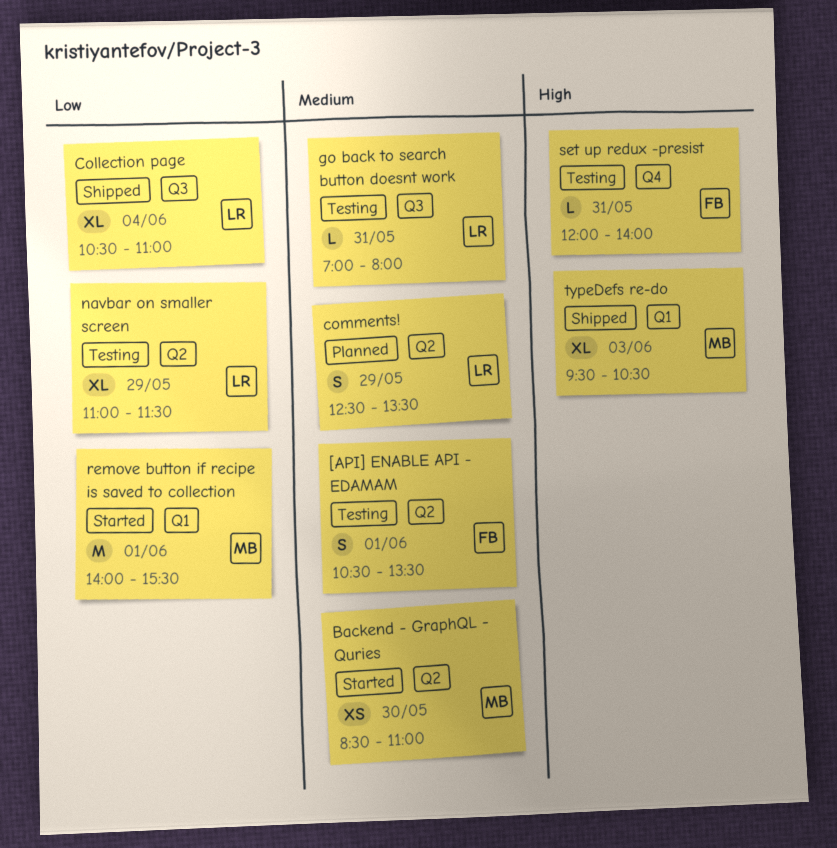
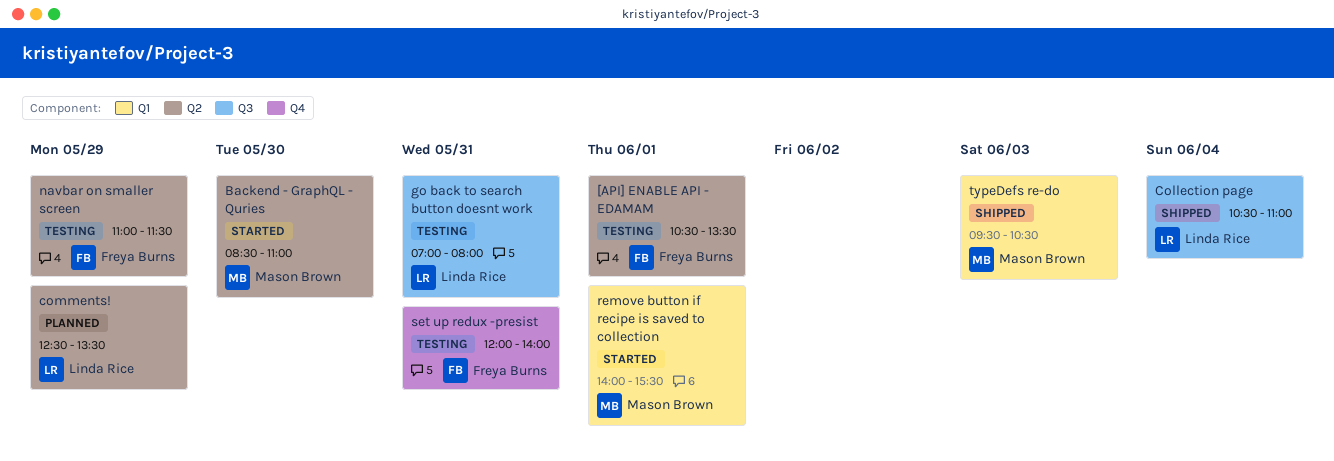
navbar on smaller screen, owner: Linda Rice -> Freya Burns

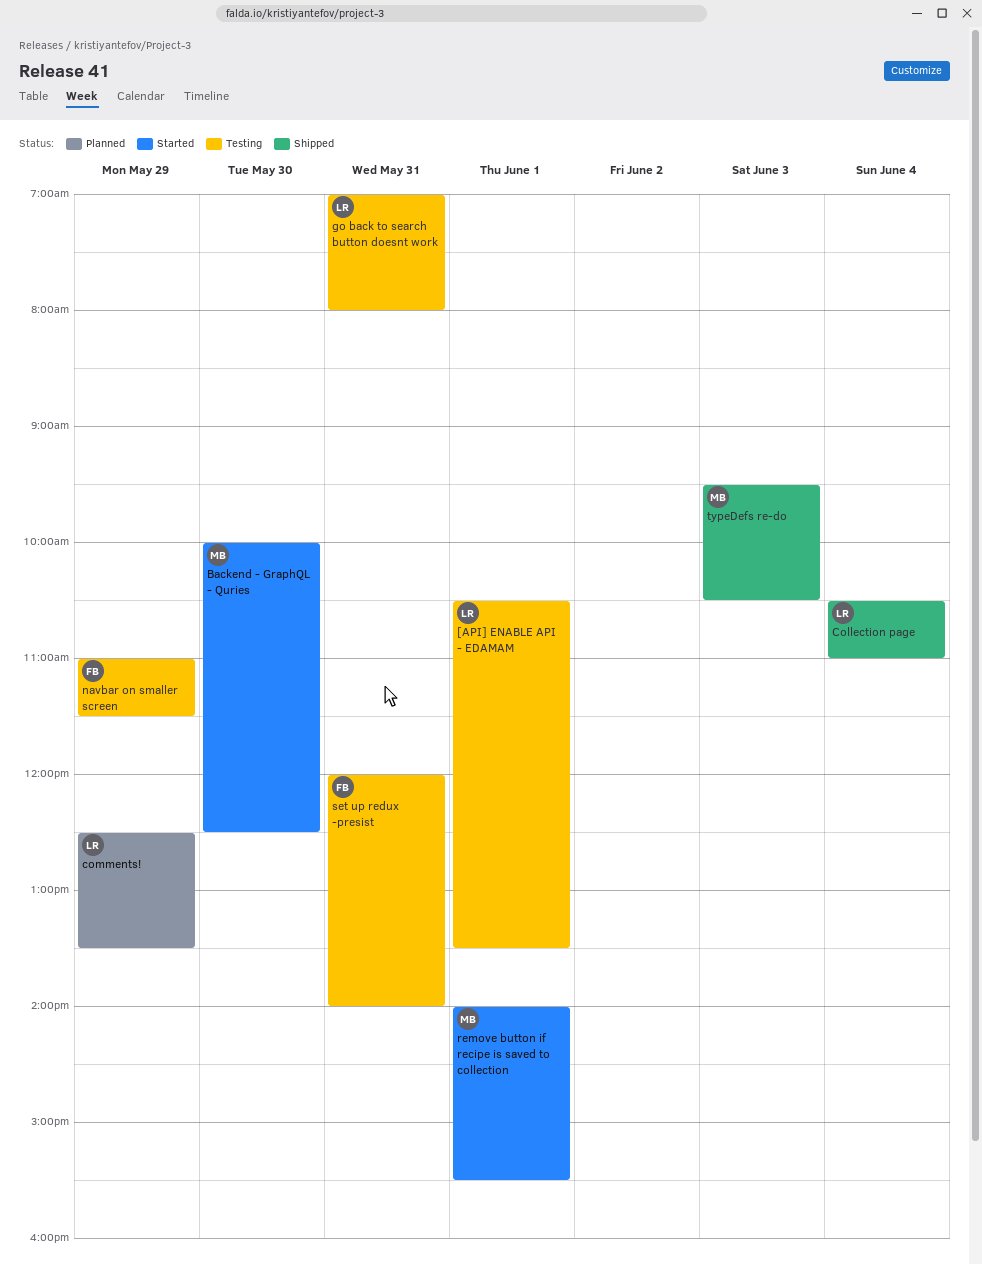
[API] ENABLE API - EDAMAM, owner: Freya Burns -> Linda Rice
Backend - GraphQL - Quries, begins: 08:30 -> 10:00
Backend - GraphQL - Quries, ends: 11:00 -> 12:30

